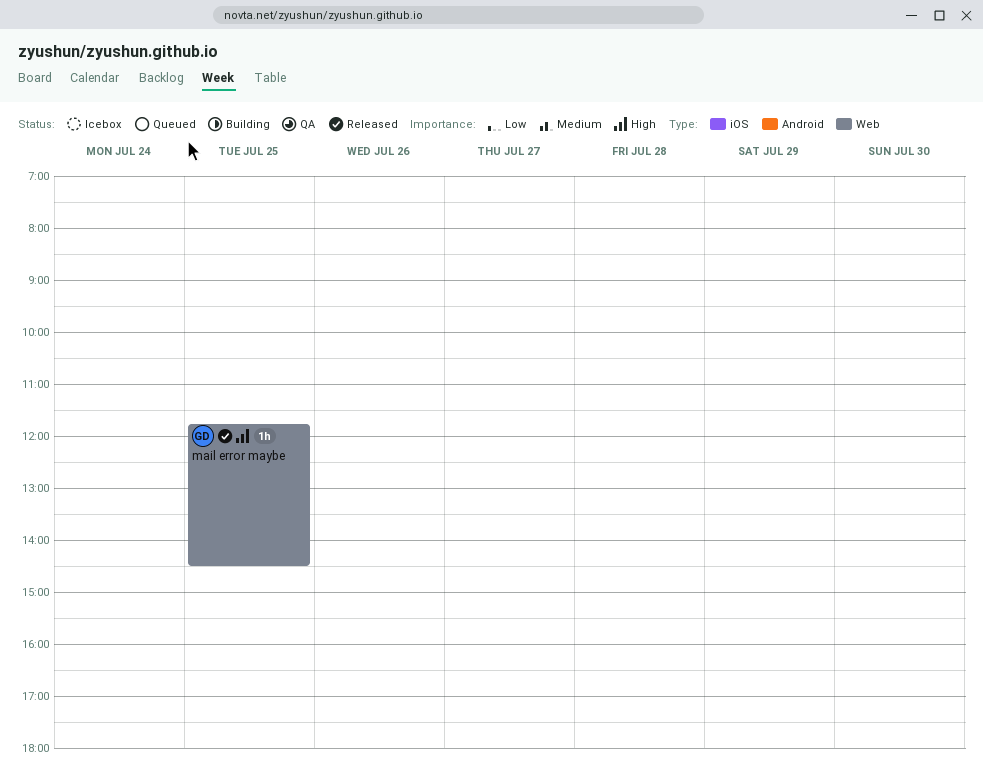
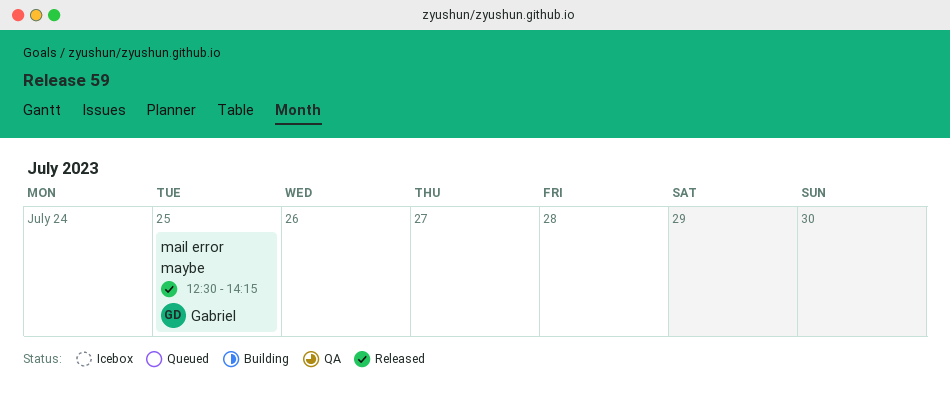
mail error maybe, begins: 11:45 -> 12:30
mail error maybe, ends: 14:30 -> 14:15

